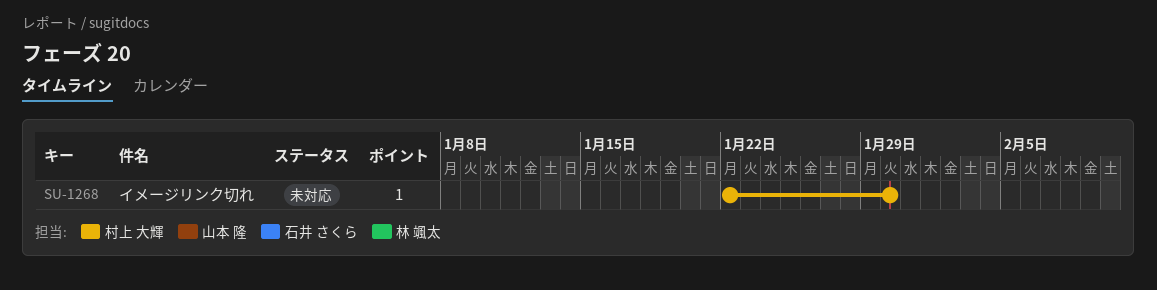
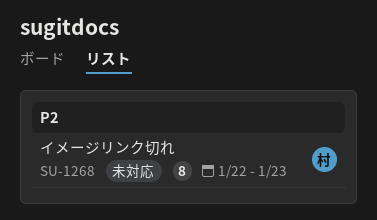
SU-1268, estimate: 1 -> 8
SU-1268, due: Jan 30 -> Jan 23

